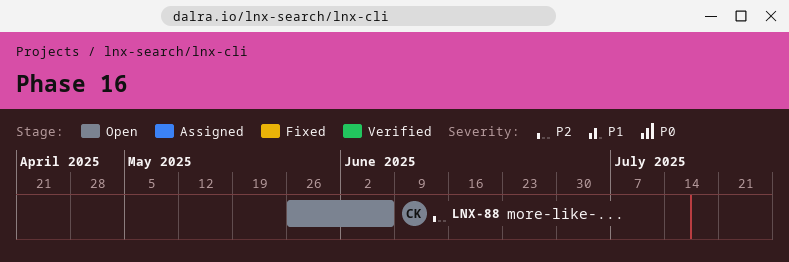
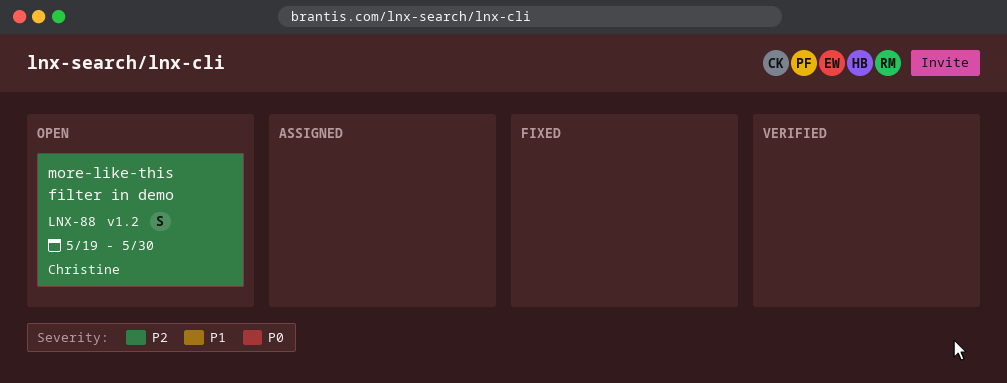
LNX-88, start: May 26 -> May 19
LNX-88, due: Jun 6 -> May 30

